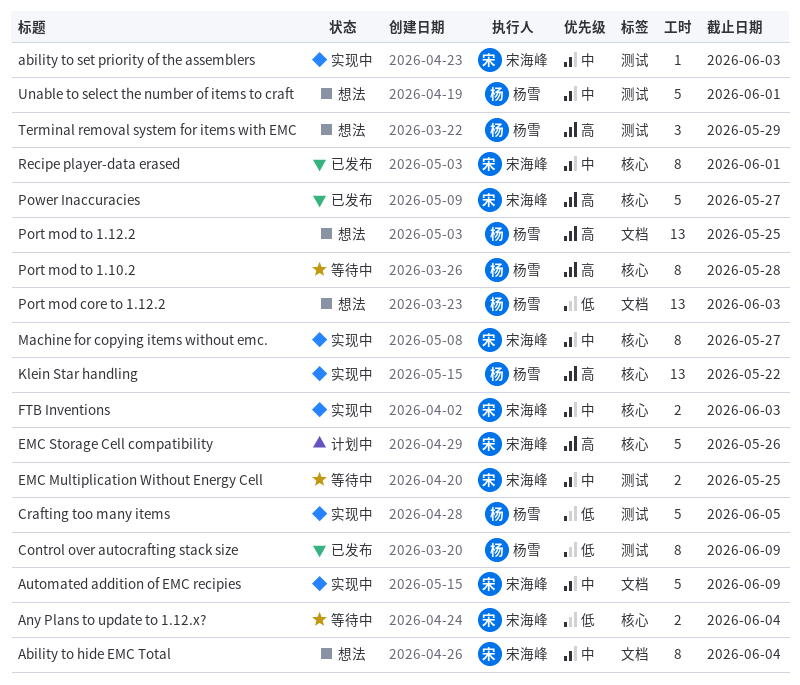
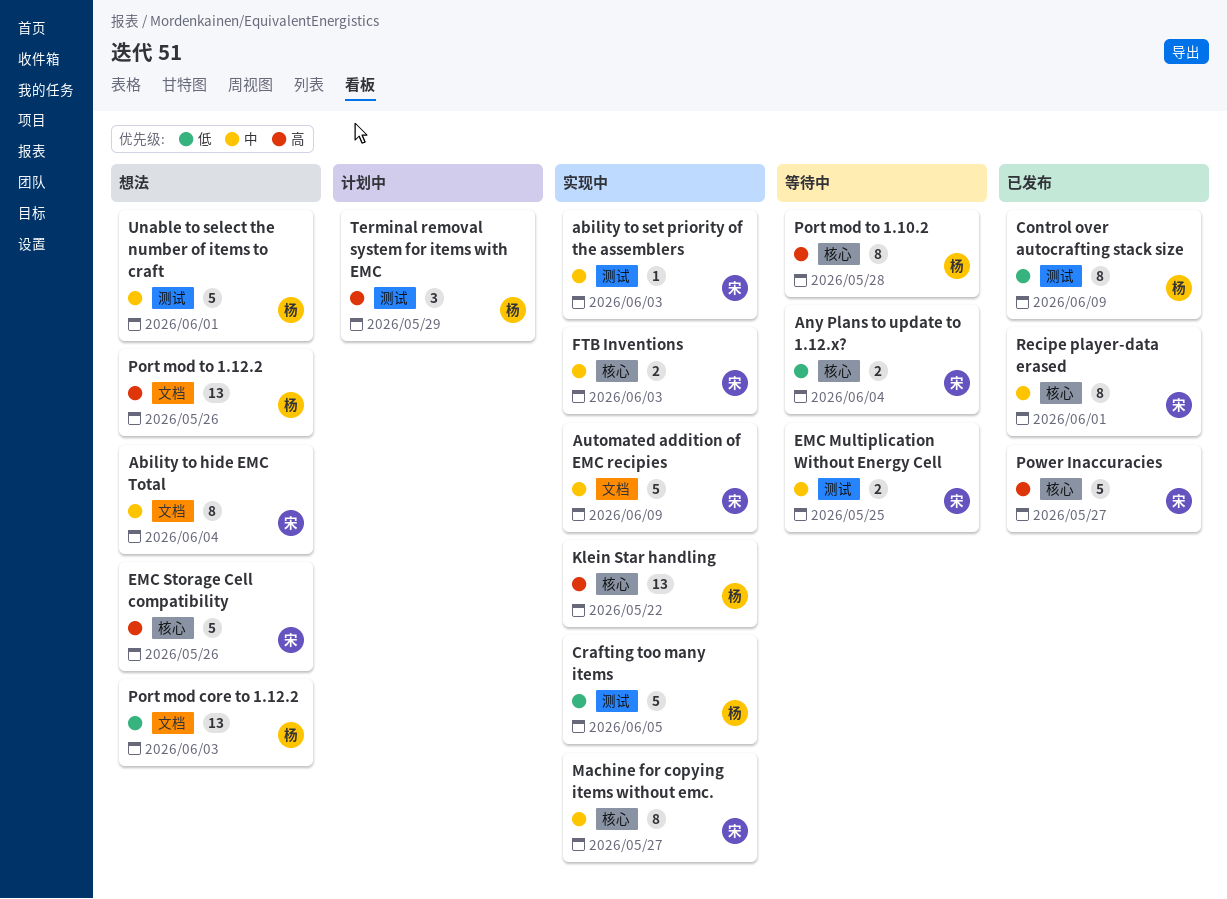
EMC Storage Cell compatibility, status: 计划中 -> 想法
Port mod to 1.12.2, due: May 25 -> May 26
Terminal removal system for items with EMC, status: 想法 -> 计划中

